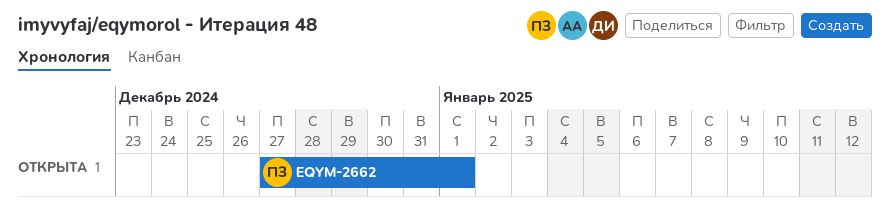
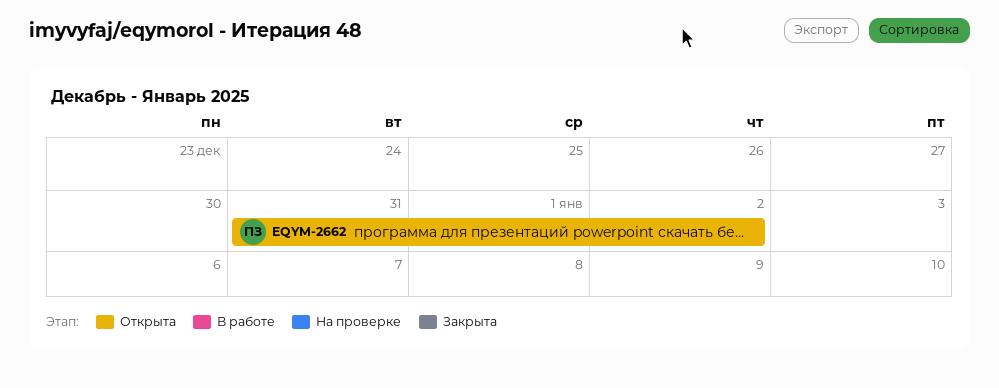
EQYM-2662, start: Dec 27 -> Dec 31
EQYM-2662, due: Jan 1 -> Jan 2

